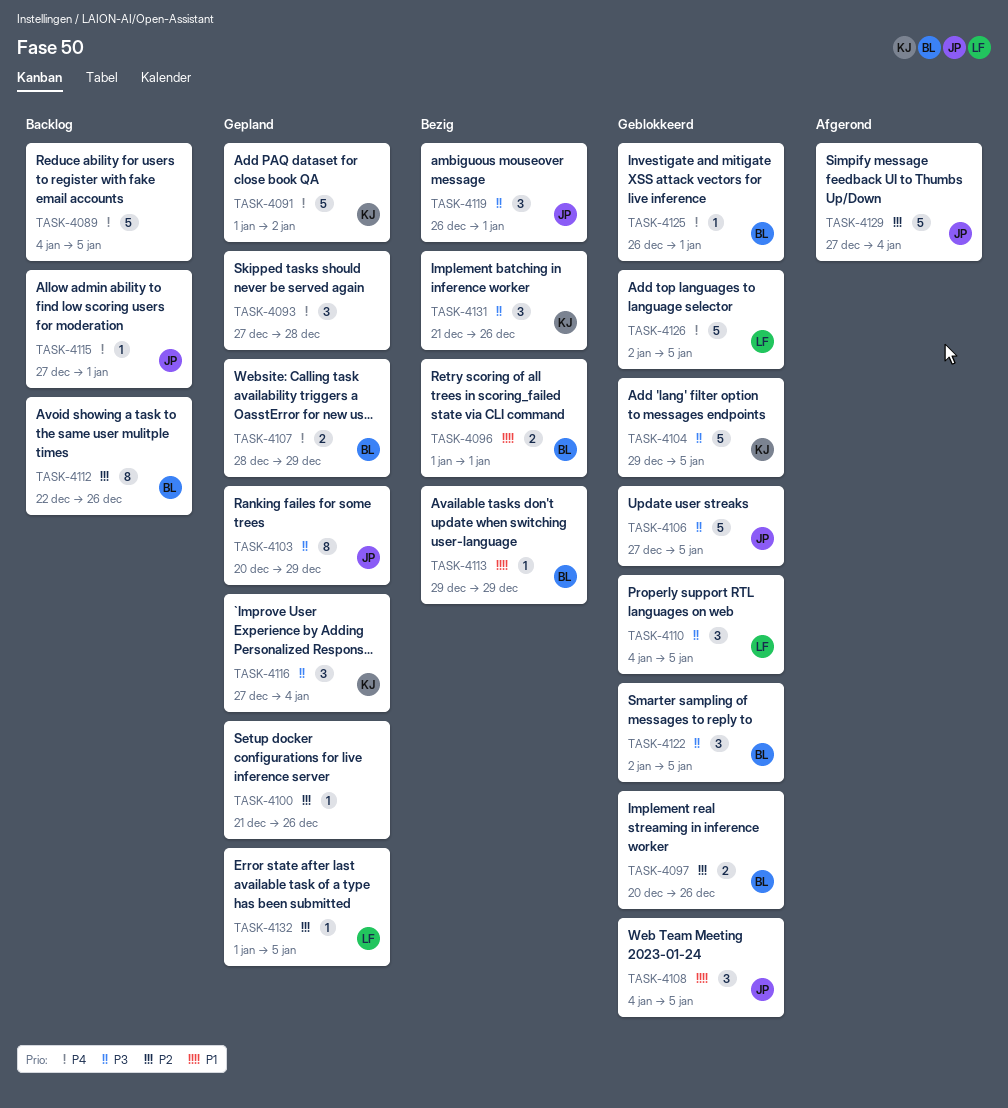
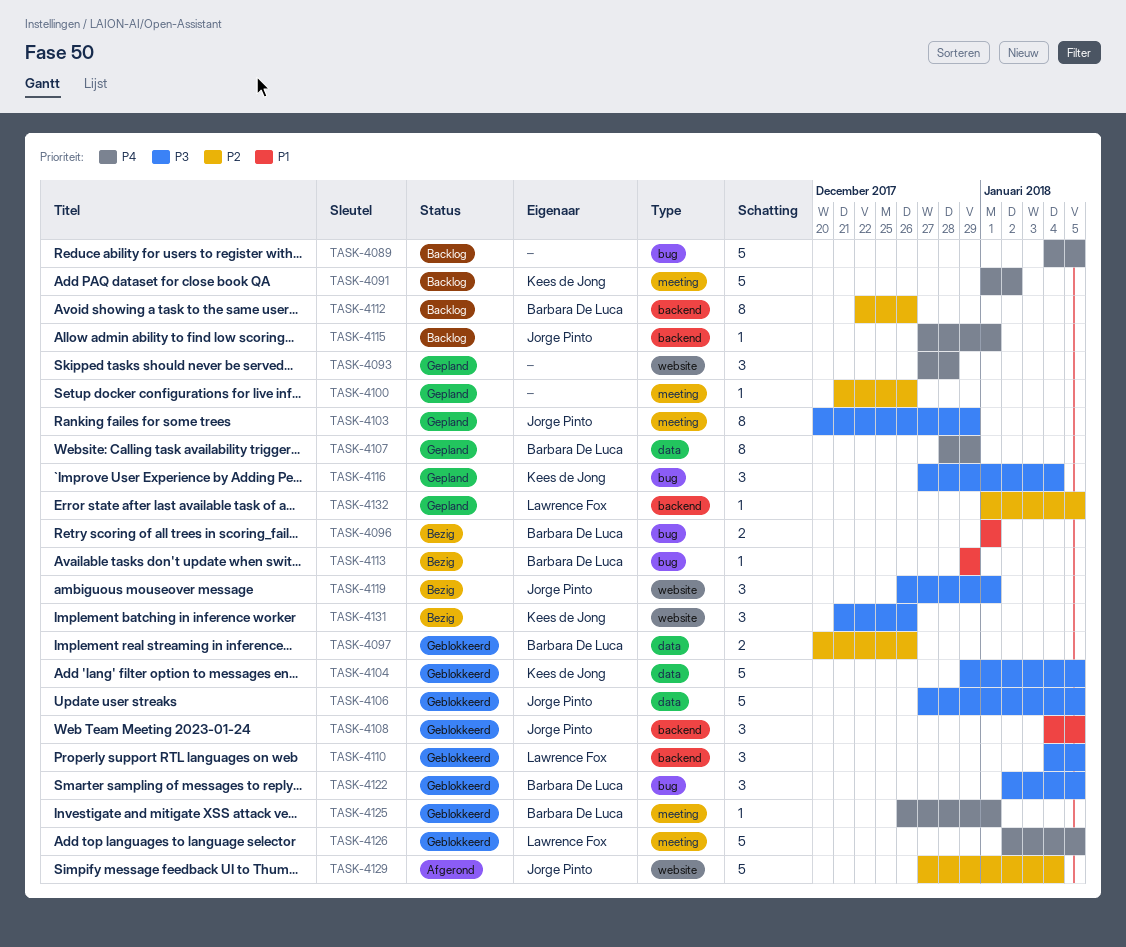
TASK-4091, status: Gepland -> Backlog
TASK-4107, estimate: 2 -> 8

